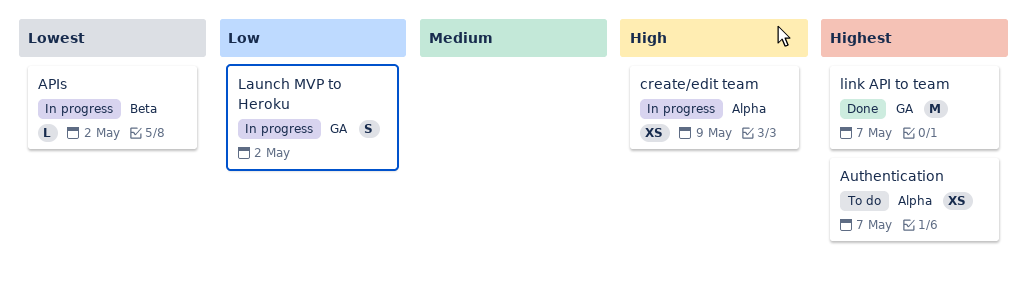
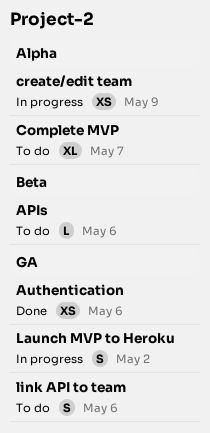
APIs, status: In progress -> To do
APIs, due: May 2 -> May 6
Authentication, status: To do -> Done
Authentication, label: Alpha -> GA
Authentication, due: May 7 -> May 6
Complete MVP: none -> present
link API to team, status: Done -> To do
link API to team, estimate: M -> S
link API to team, due: May 7 -> May 6

